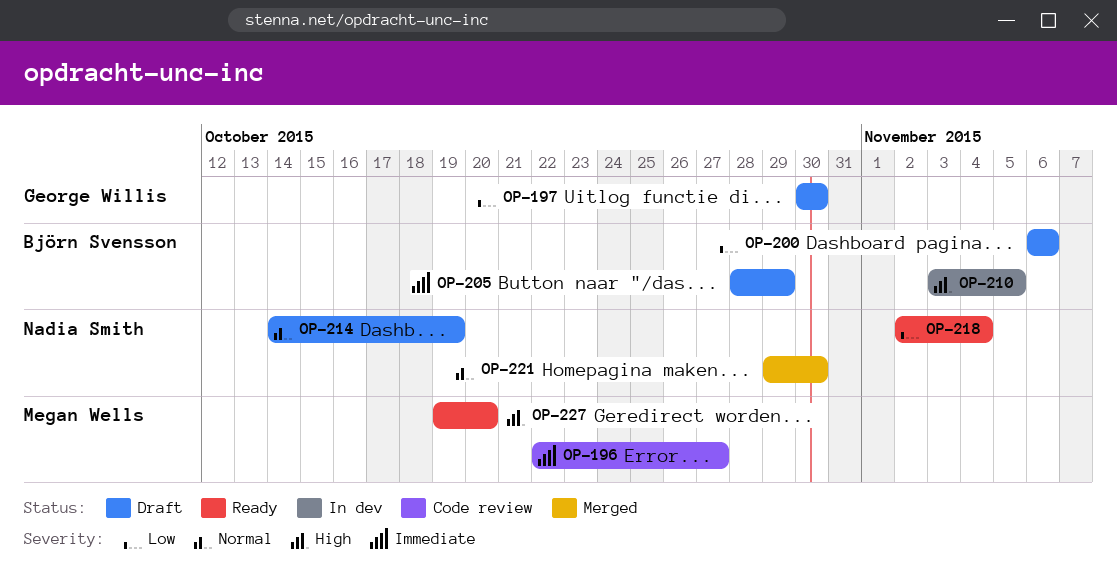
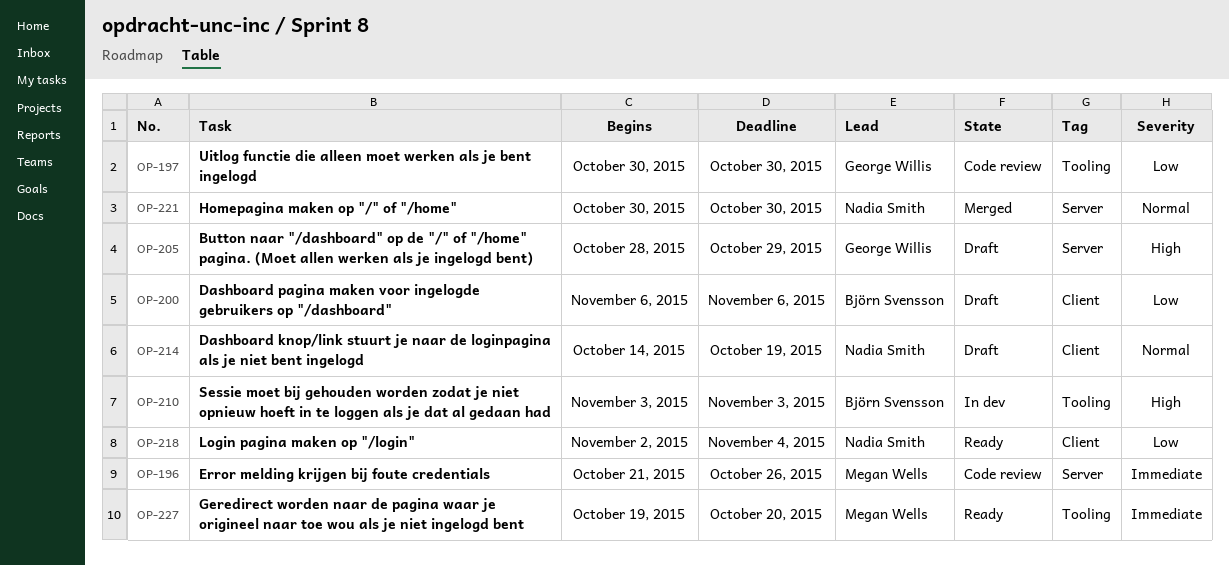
OP-196, start: Oct 22 -> Oct 21
OP-196, due: Oct 27 -> Oct 26
OP-197, status: Draft -> Code review
OP-205, owner: Björn Svensson -> George Willis
OP-205, priority: Immediate -> High
OP-210, due: Nov 5 -> Nov 3
OP-221, start: Oct 29 -> Oct 30
OP-227, priority: High -> Immediate

